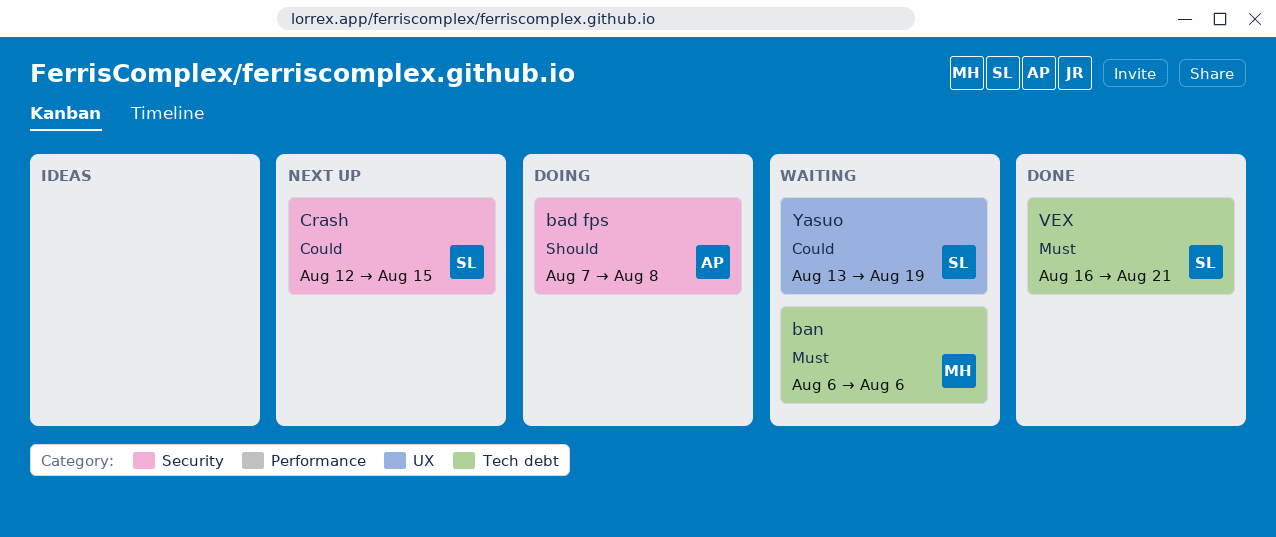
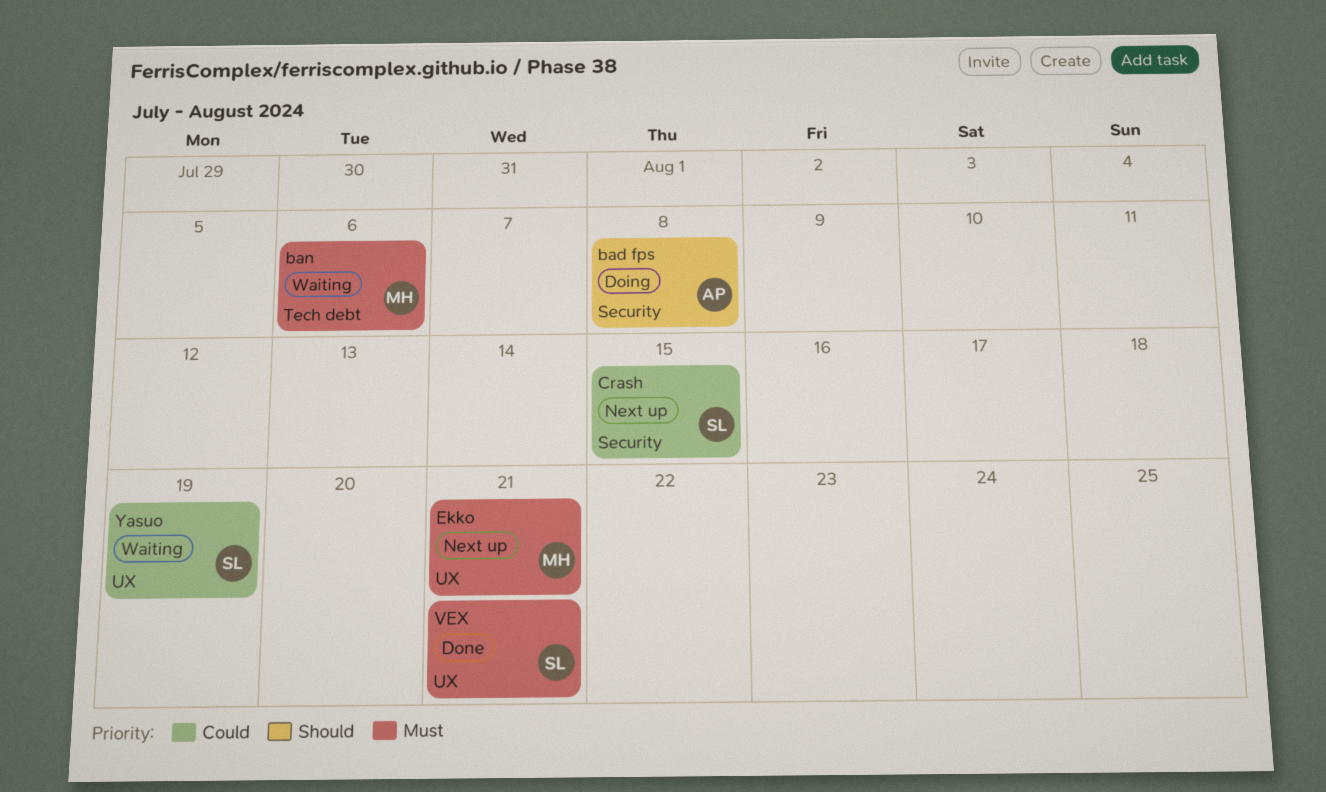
Ekko: none -> present
VEX, label: Tech debt -> UX

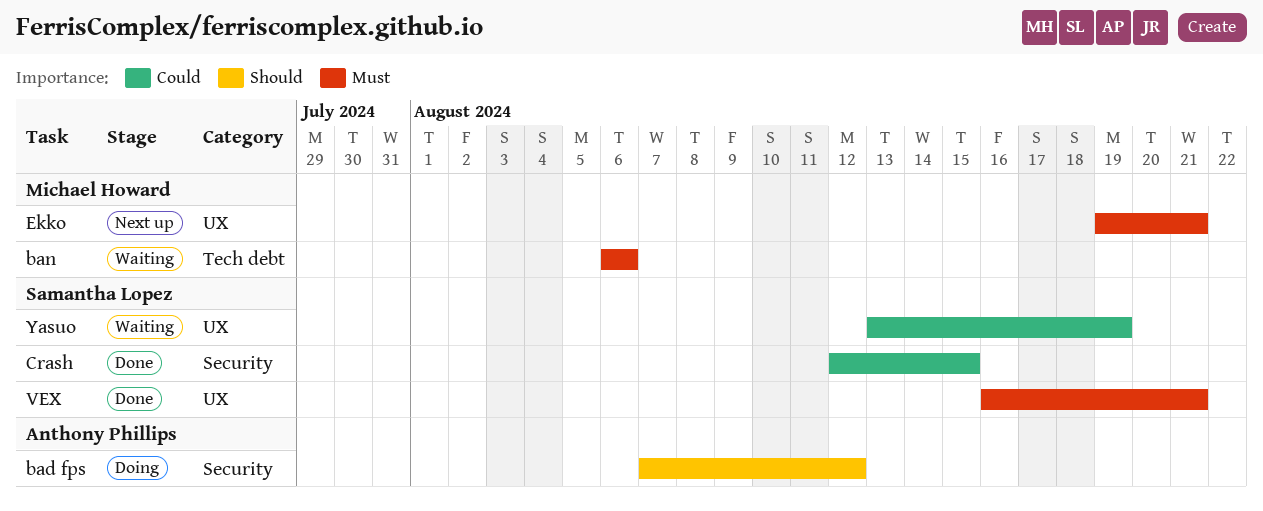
bad fps, due: Aug 8 -> Aug 12
Crash, status: Next up -> Done

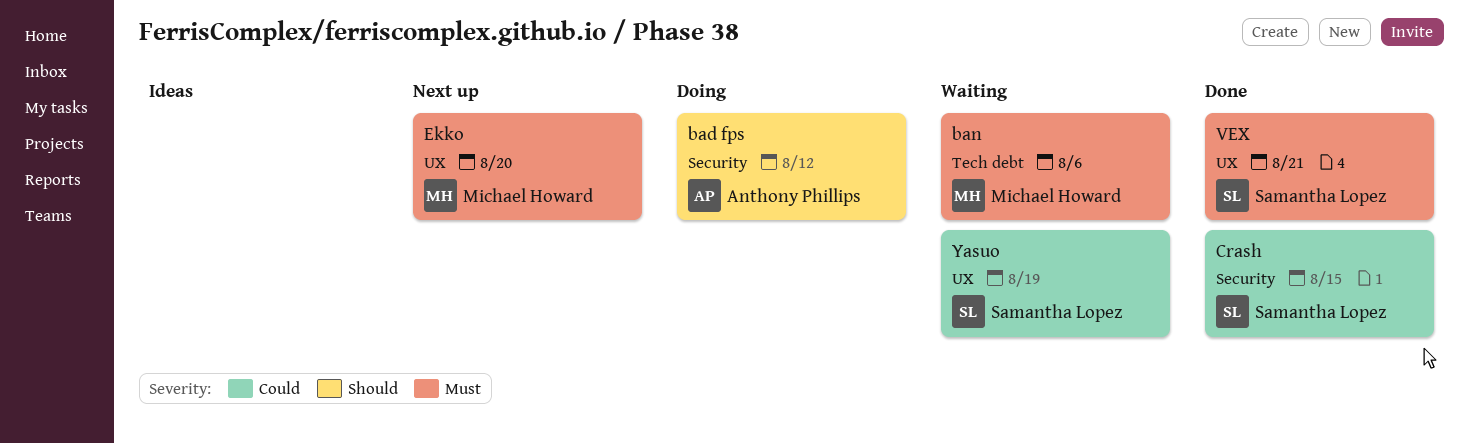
Ekko, due: Aug 21 -> Aug 20

